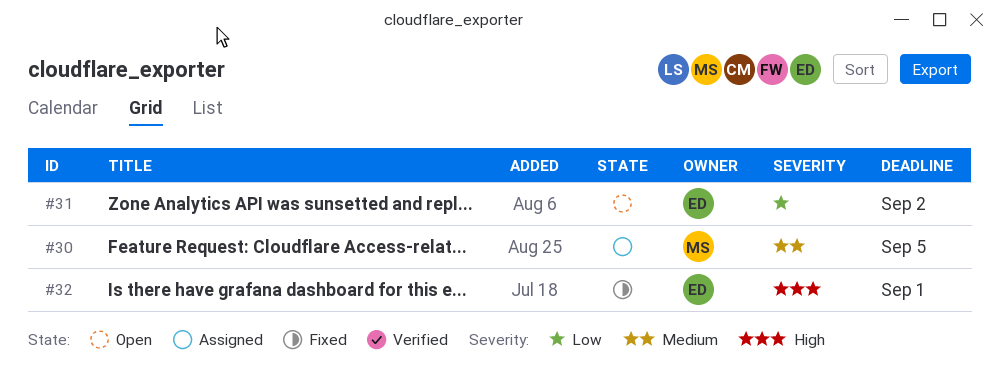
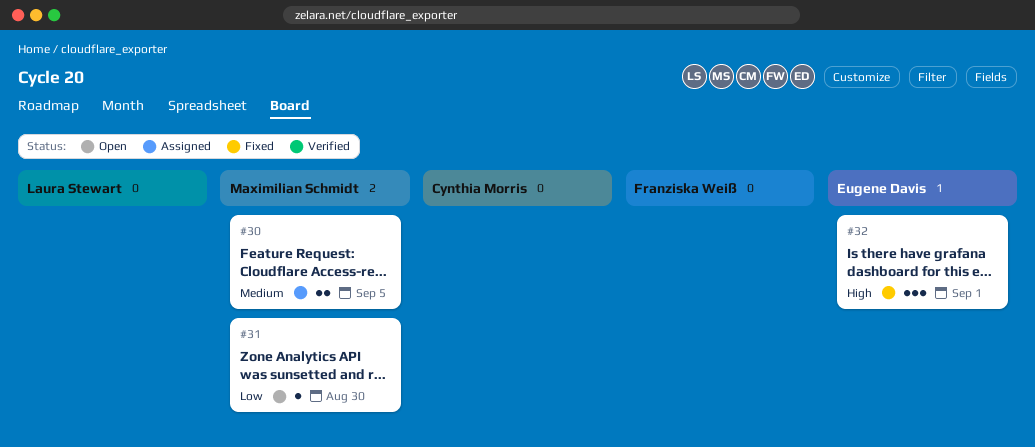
#31, owner: Eugene Davis -> Maximilian Schmidt
#31, due: Sep 2 -> Aug 30

